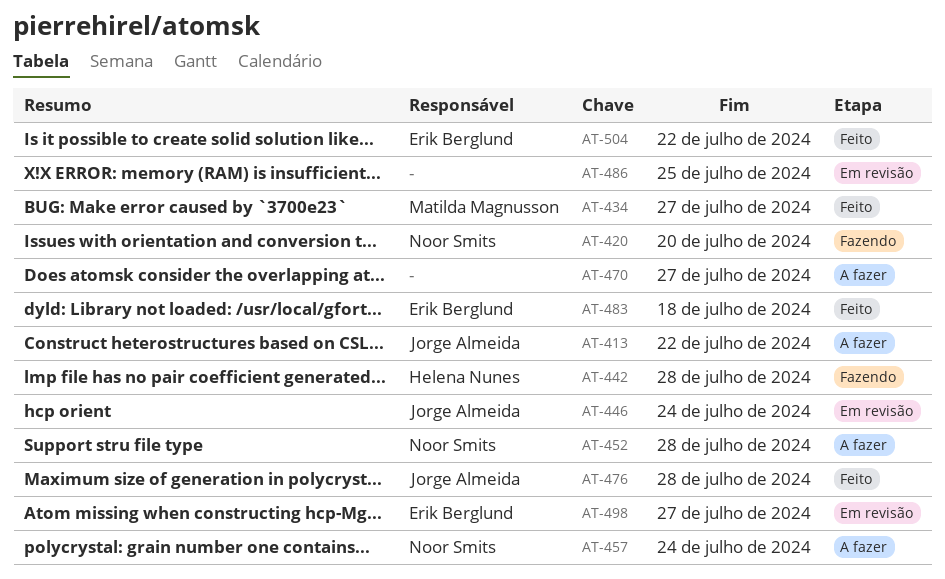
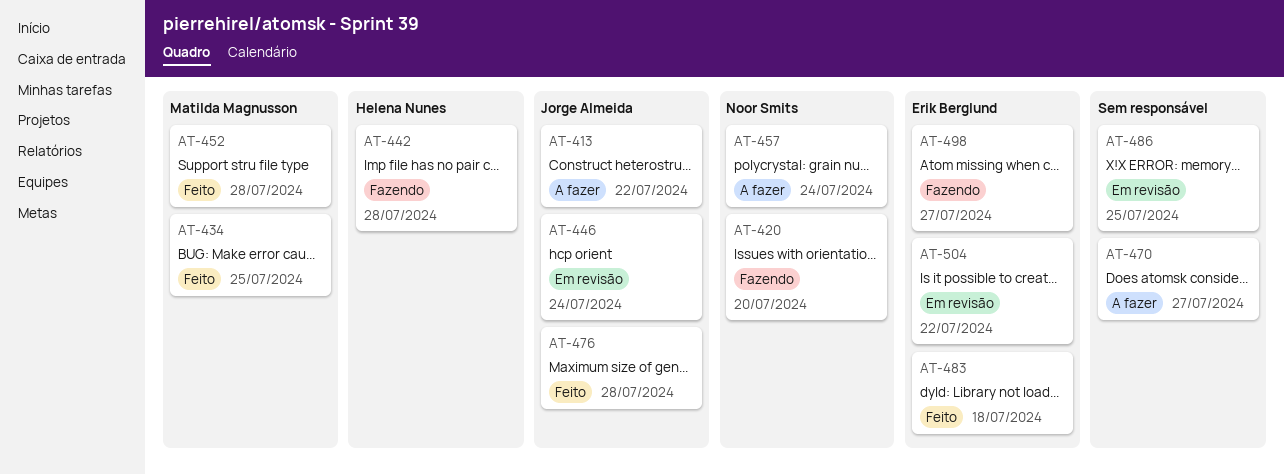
AT-434, due: Jul 27 -> Jul 25
AT-452, status: A fazer -> Feito
AT-452, owner: Noor Smits -> Matilda Magnusson
AT-498, status: Em revisão -> Fazendo
AT-504, status: Feito -> Em revisão

